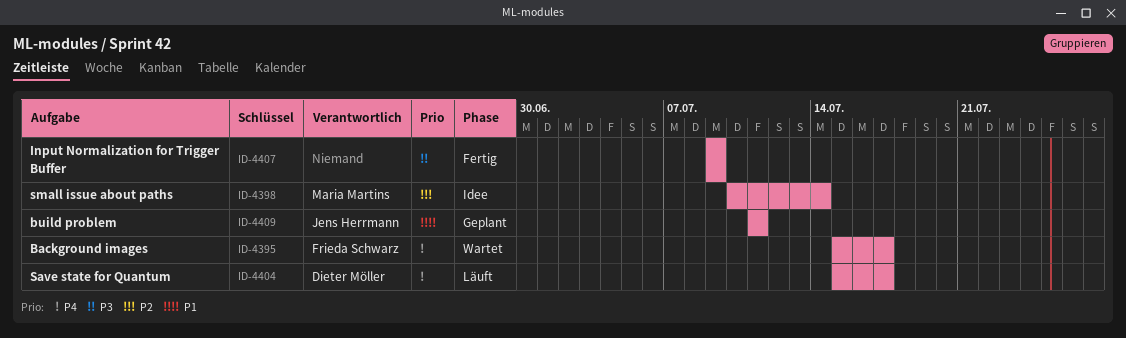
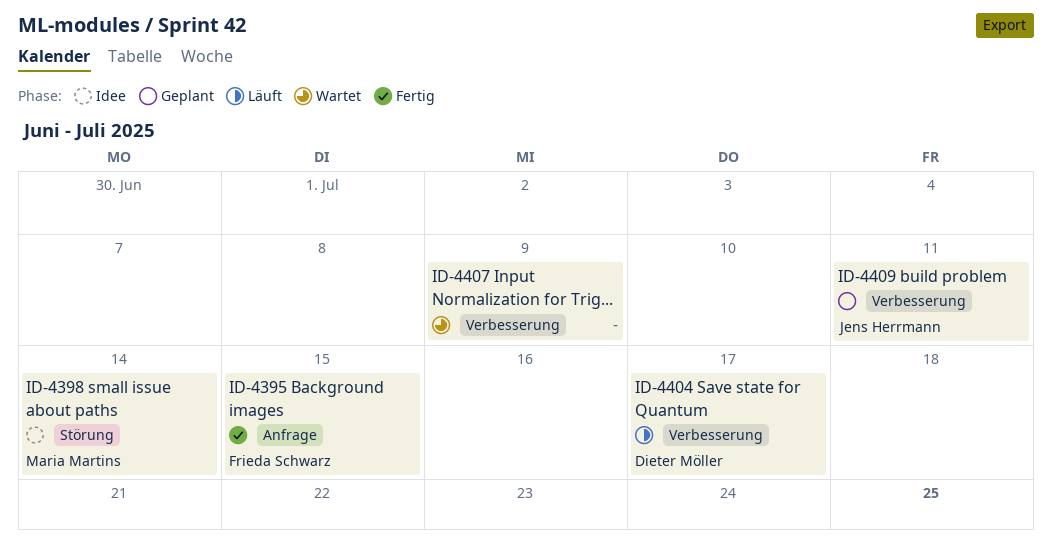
ID-4395, status: Wartet -> Fertig
ID-4395, due: Jul 17 -> Jul 15
ID-4407, status: Fertig -> Wartet

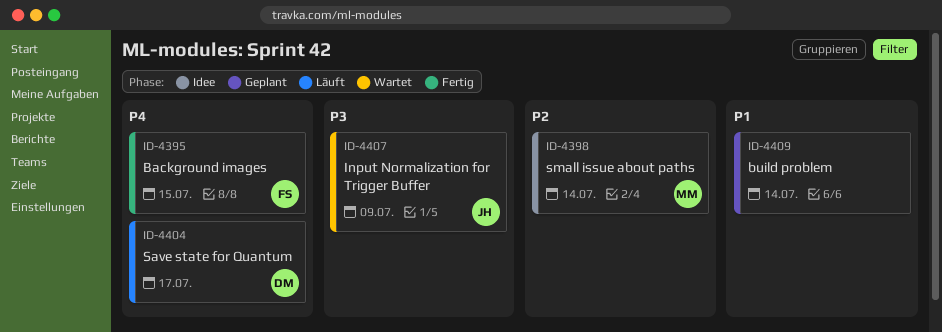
ID-4407, owner: none -> Jens Herrmann
ID-4409, owner: Jens Herrmann -> none
ID-4409, due: Jul 11 -> Jul 14

